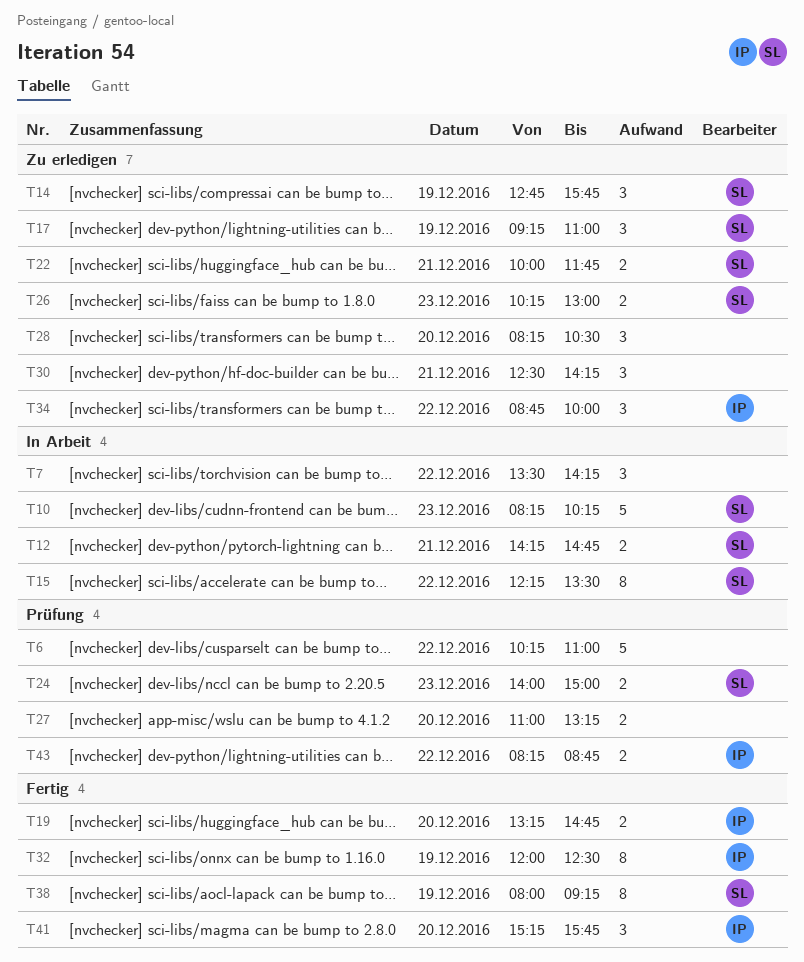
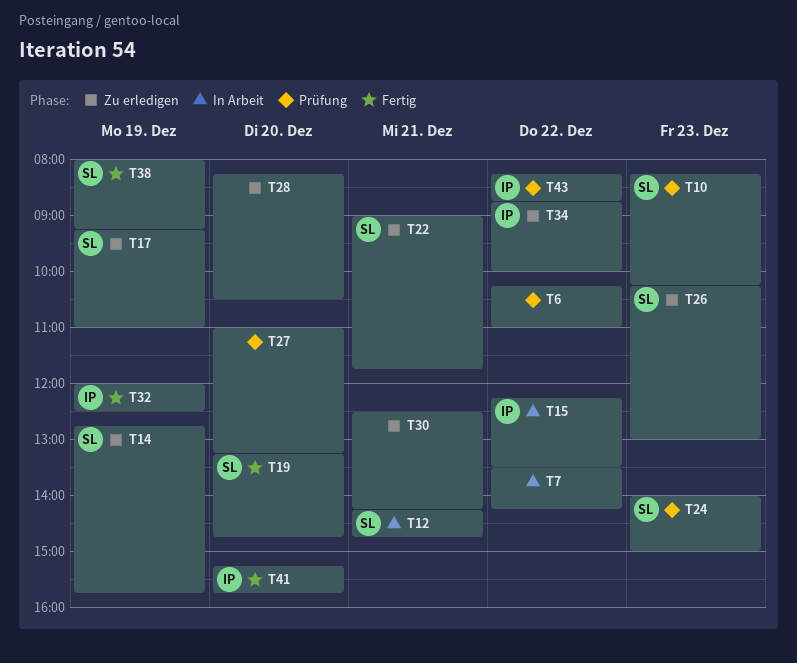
T10, status: In Arbeit -> Prüfung
T15, owner: SL -> IP
T19, owner: IP -> SL
T22, begins: 10:00 -> 09:00

